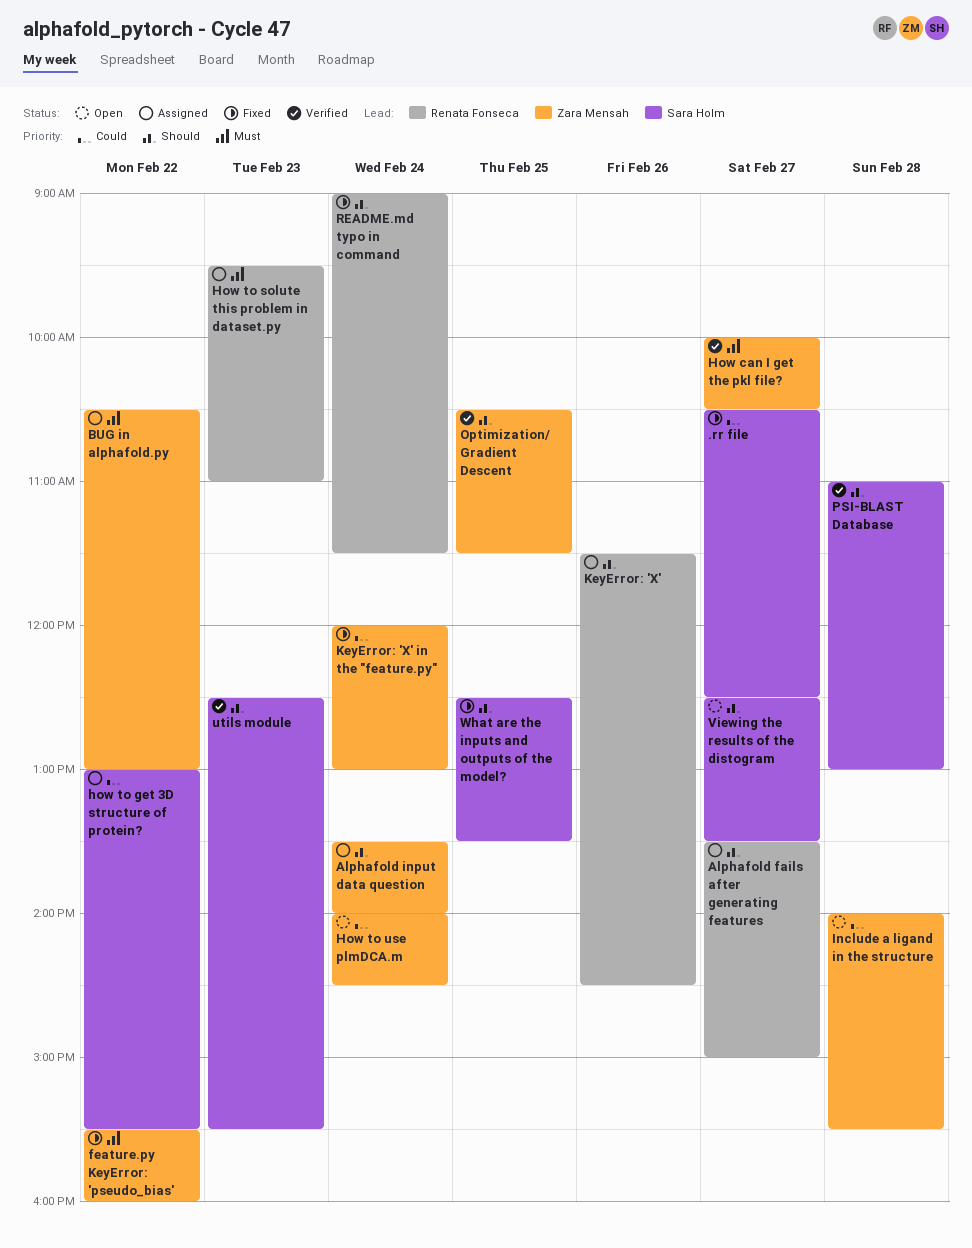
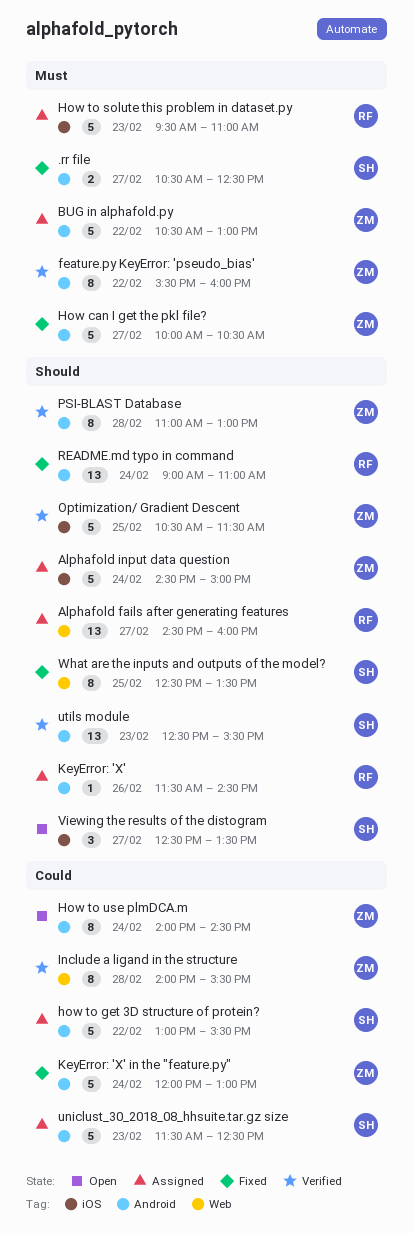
.rr file, priority: Could -> Must
Alphafold fails after generating features, begins: 13:30 -> 14:30
Alphafold fails after generating features, ends: 15:00 -> 16:00
Alphafold input data question, begins: 13:30 -> 14:30
Alphafold input data question, ends: 14:00 -> 15:00
feature.py KeyError: 'pseudo_bias', status: Fixed -> Verified
How can I get the pkl file?, status: Verified -> Fixed
Include a ligand in the structure, status: Open -> Verified
PSI-BLAST Database, owner: Sara Holm -> Zara Mensah
README.md typo in command, ends: 11:30 -> 11:00
uniclust_30_2018_08_hhsuite.tar.gz size: none -> present

